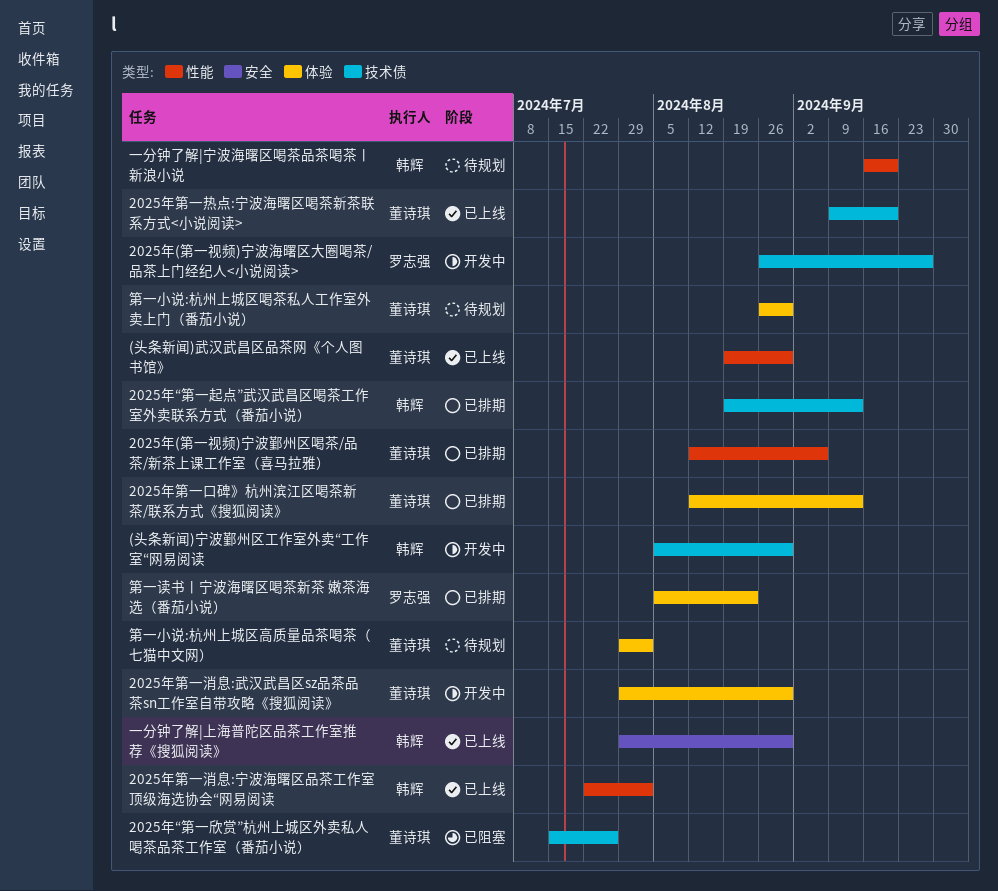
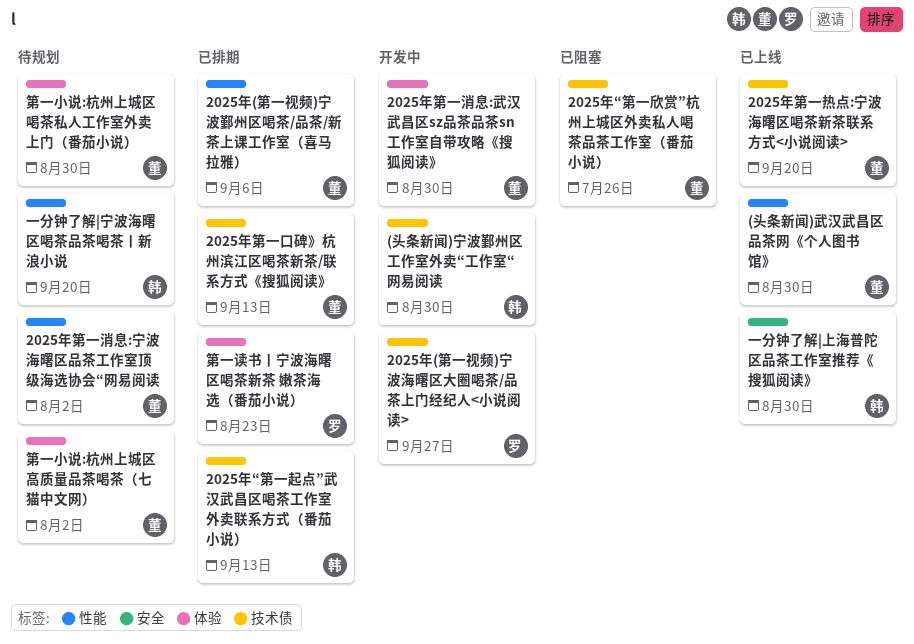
2025年第一口碑》杭州滨江区喝茶新茶/联系方式《搜狐阅读》, label: 体验 -> 技术债
2025年第一消息:宁波海曙区品茶工作室顶级海选协会“网易阅读, status: 已上线 -> 待规划
2025年第一消息:宁波海曙区品茶工作室顶级海选协会“网易阅读, owner: 韩辉 -> 董诗琪

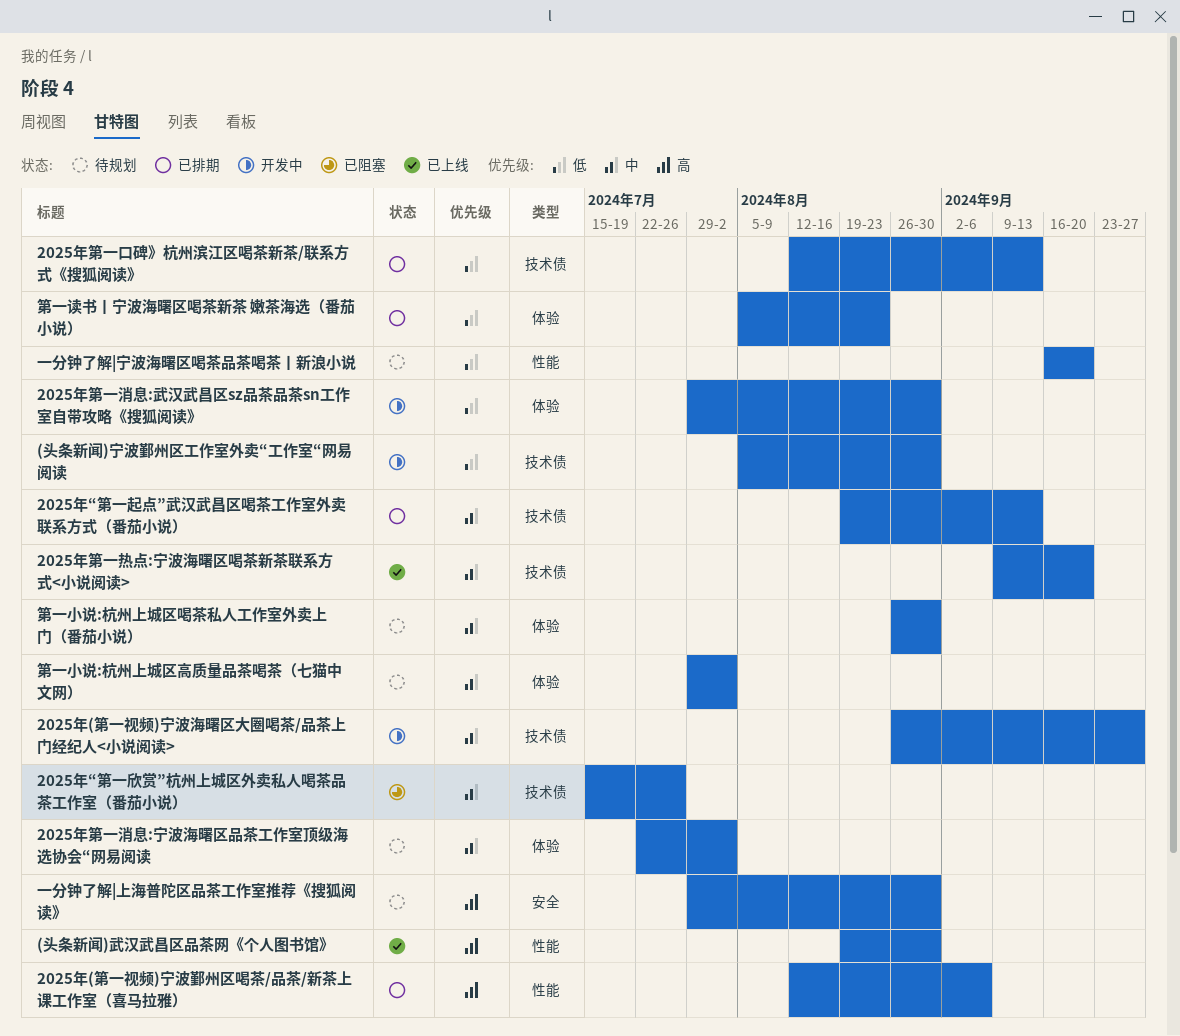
2025年第一消息:宁波海曙区品茶工作室顶级海选协会“网易阅读, label: 性能 -> 体验
一分钟了解|上海普陀区品茶工作室推荐《搜狐阅读》, status: 已上线 -> 待规划

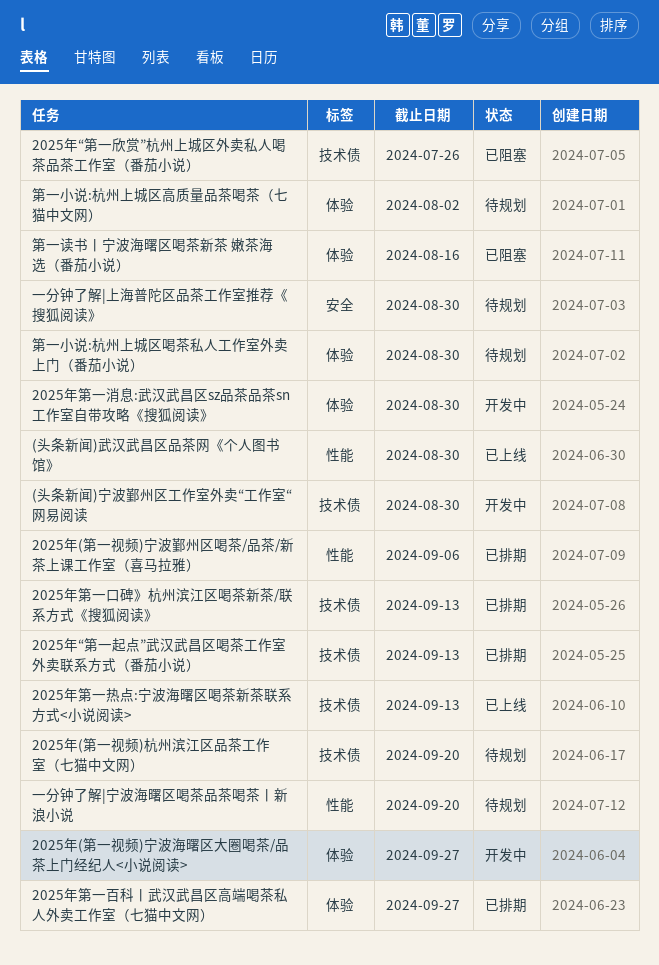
2025年(第一视频)宁波海曙区大圈喝茶/品茶上门经纪人<小说阅读>, label: 技术债 -> 体验
2025年(第一视频)杭州滨江区品茶工作室（七猫中文网）: none -> present
2025年第一消息:宁波海曙区品茶工作室顶级海选协会“网易阅读: present -> none
2025年第一热点:宁波海曙区喝茶新茶联系方式<小说阅读>, due: Sep 20 -> Sep 13
2025年第一百科丨武汉武昌区高端喝茶私人外卖工作室（七猫中文网）: none -> present
第一读书丨宁波海曙区喝茶新茶 嫩茶海选（番茄小说）, status: 已排期 -> 已阻塞
第一读书丨宁波海曙区喝茶新茶 嫩茶海选（番茄小说）, due: Aug 23 -> Aug 16

